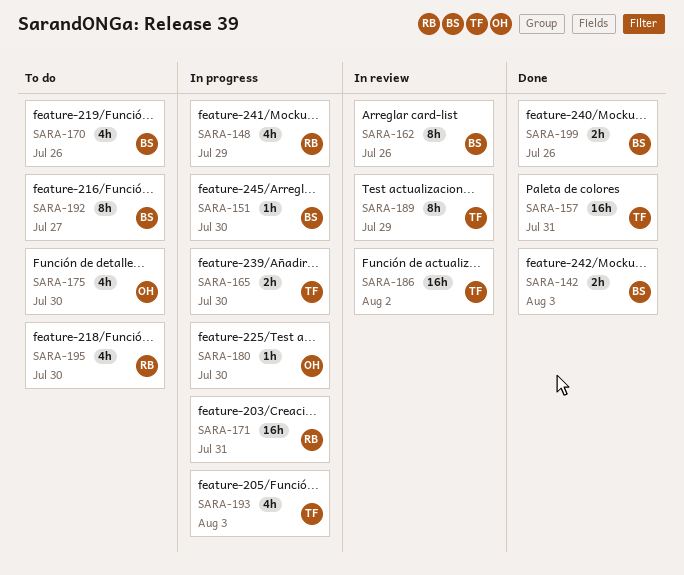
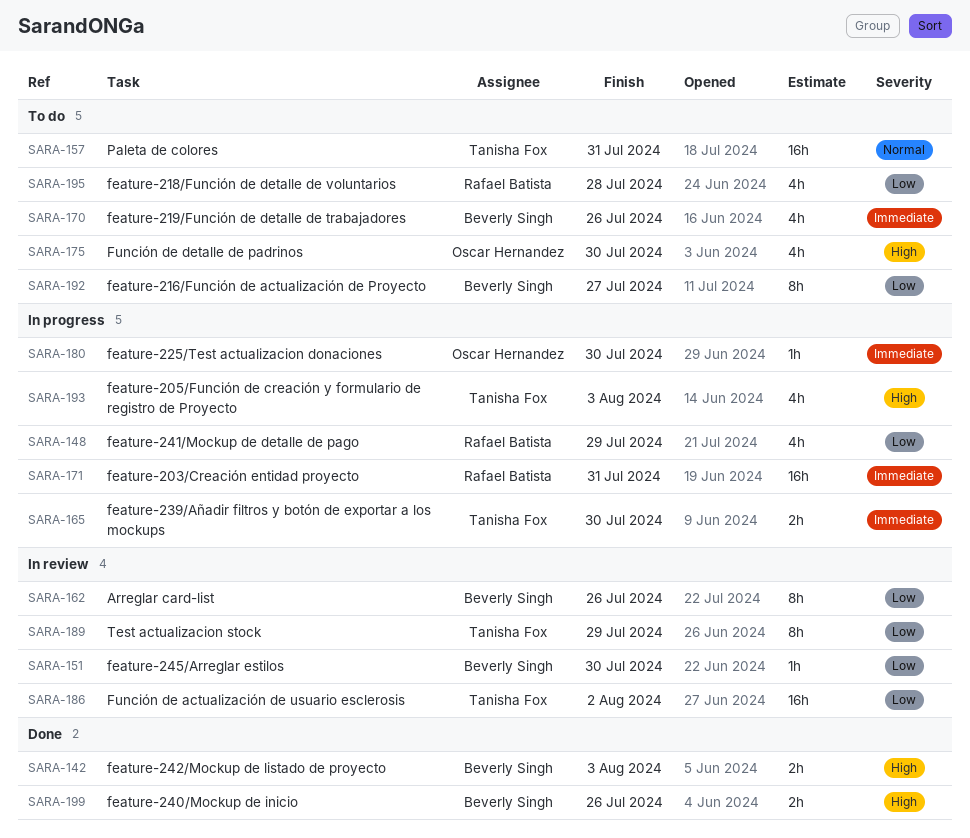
SARA-151, status: In progress -> In review
SARA-157, status: Done -> To do
SARA-195, due: Jul 30 -> Jul 28

